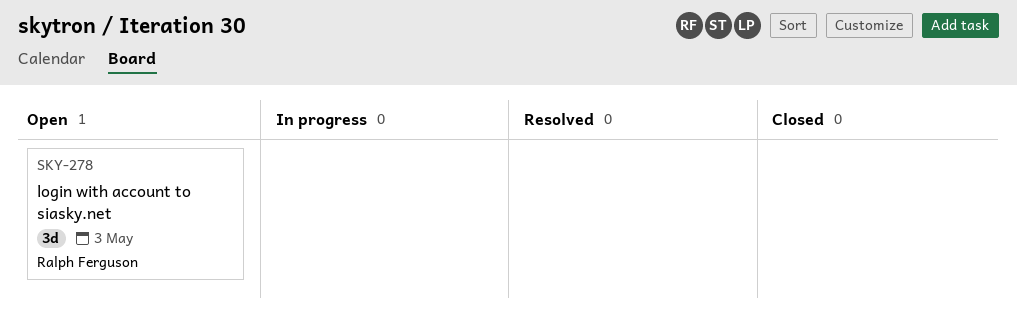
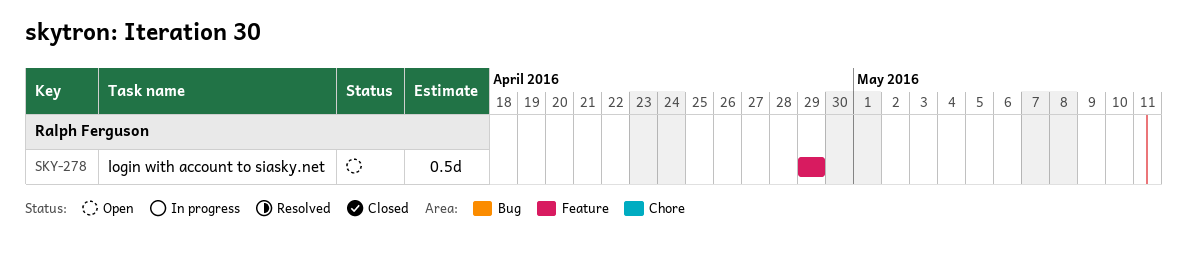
SKY-278, estimate: 3d -> 0.5d
SKY-278, due: May 3 -> Apr 29

